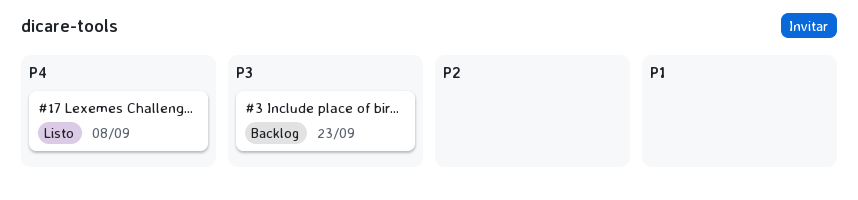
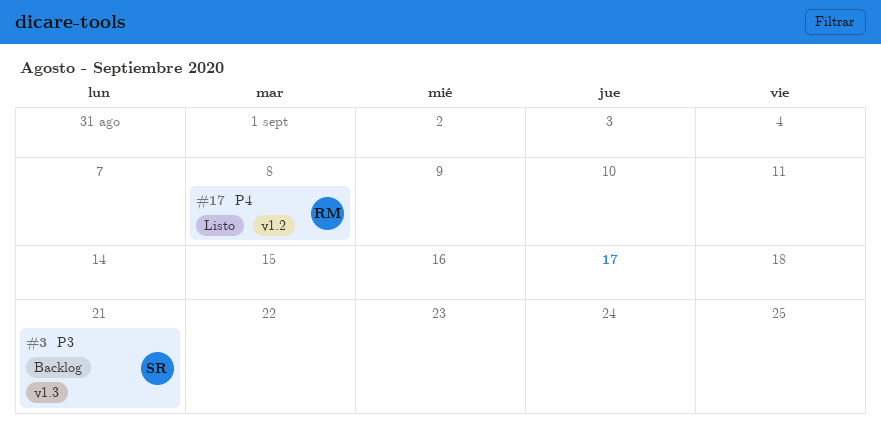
#3, due: Sep 23 -> Sep 21

